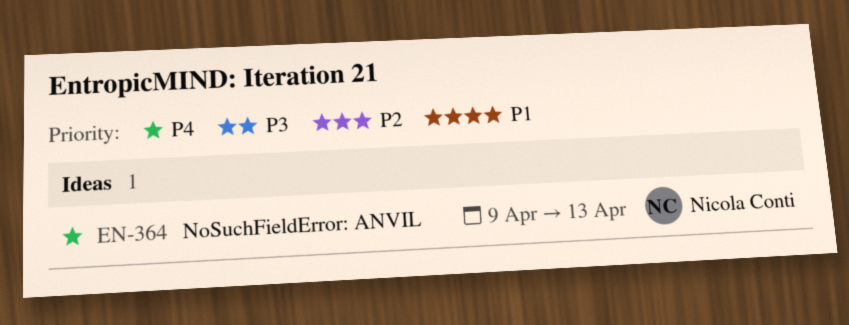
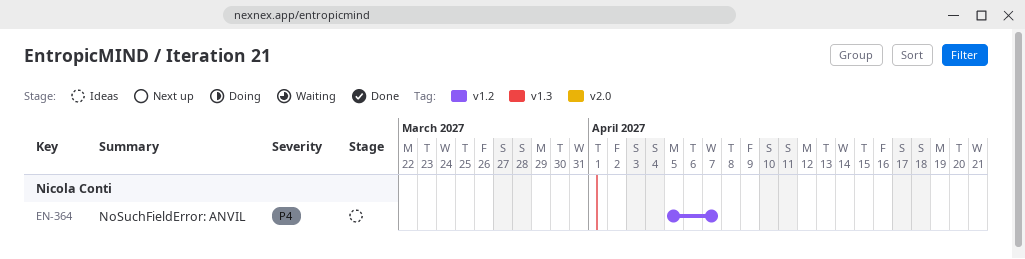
EN-364, start: Apr 9 -> Apr 5
EN-364, due: Apr 13 -> Apr 7

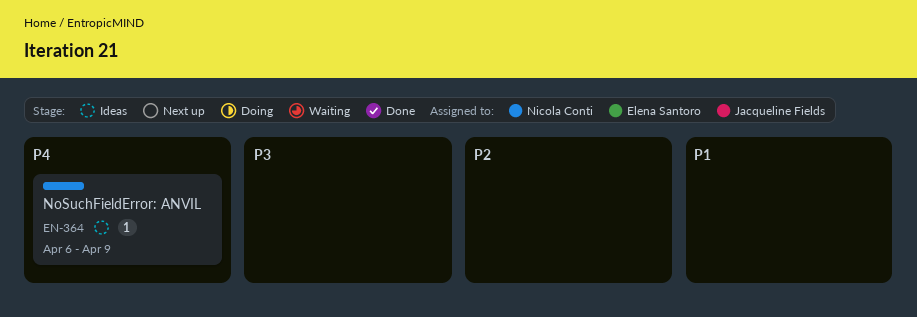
EN-364, start: Apr 5 -> Apr 6
EN-364, due: Apr 7 -> Apr 9

